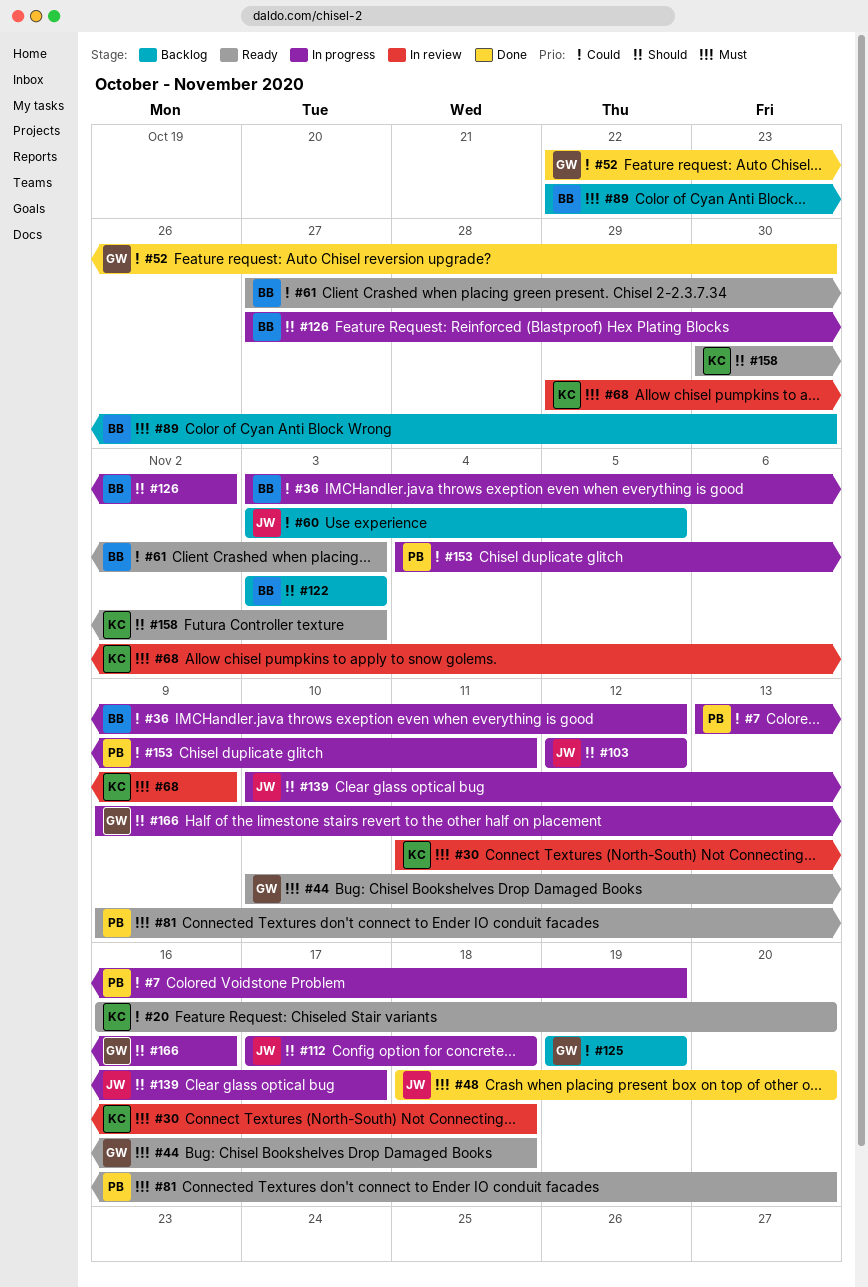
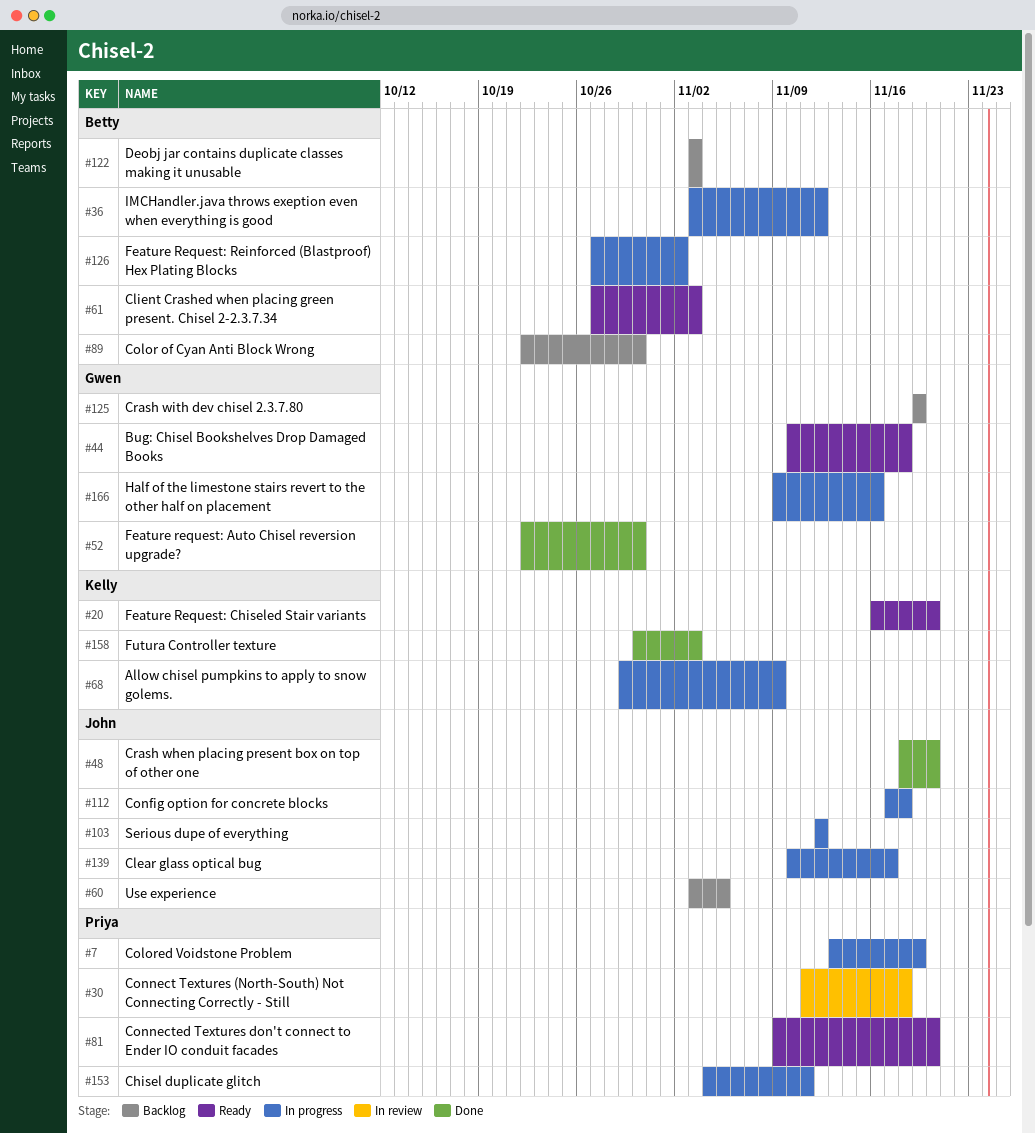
#30, owner: Kelly -> Priya
#68, status: In review -> In progress
#158, status: Ready -> Done

